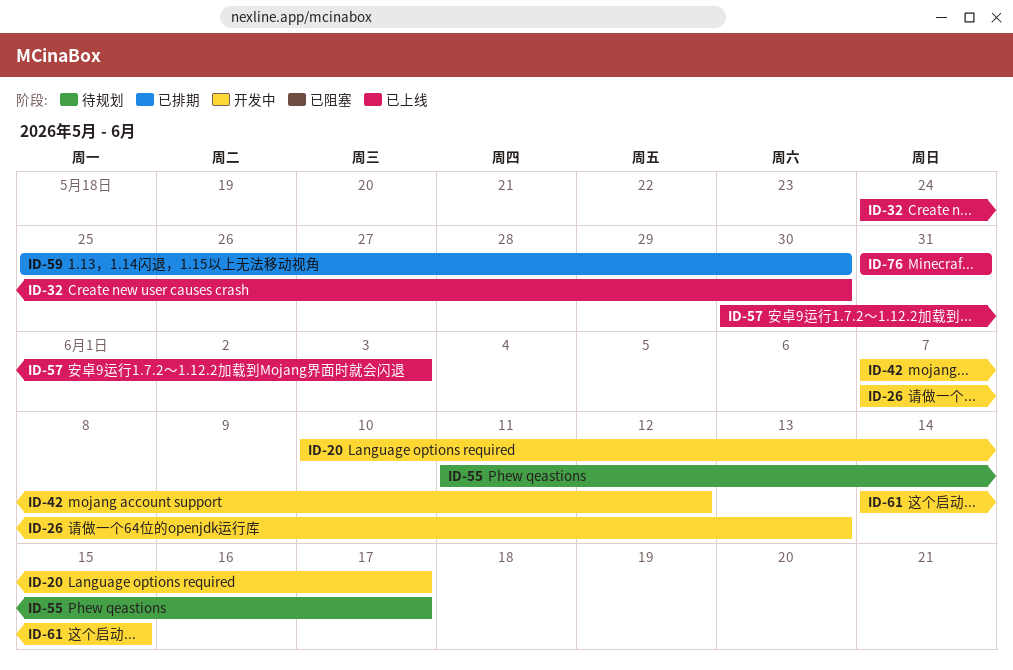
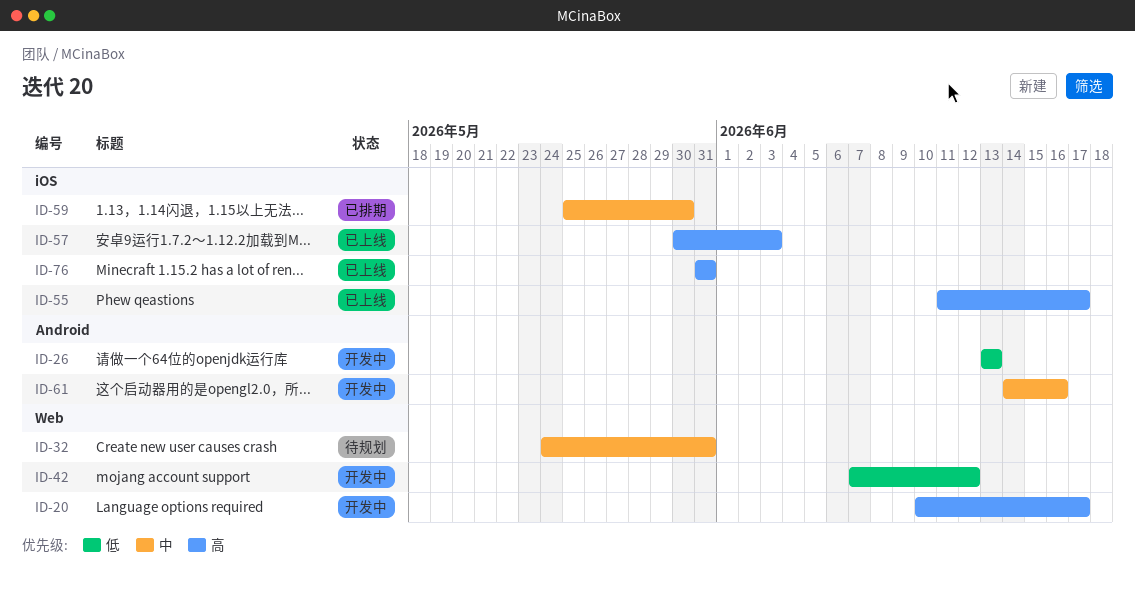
ID-26, start: Jun 7 -> Jun 13
ID-32, status: 已上线 -> 待规划
ID-32, due: May 30 -> May 31
ID-55, status: 待规划 -> 已上线
ID-61, due: Jun 15 -> Jun 16

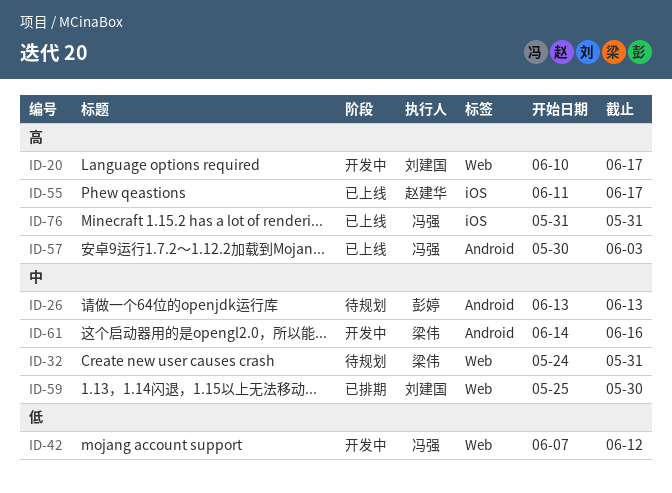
ID-26, status: 开发中 -> 待规划
ID-26, priority: 低 -> 中
ID-57, label: iOS -> Android
ID-59, label: iOS -> Web

